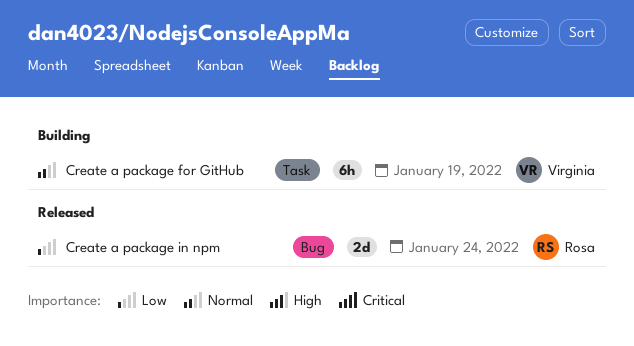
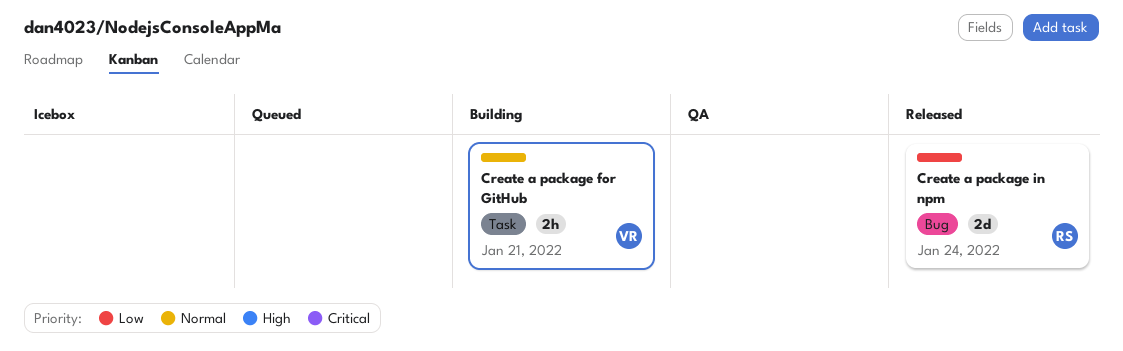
Create a package for GitHub, estimate: 6h -> 2h
Create a package for GitHub, due: Jan 19 -> Jan 21

